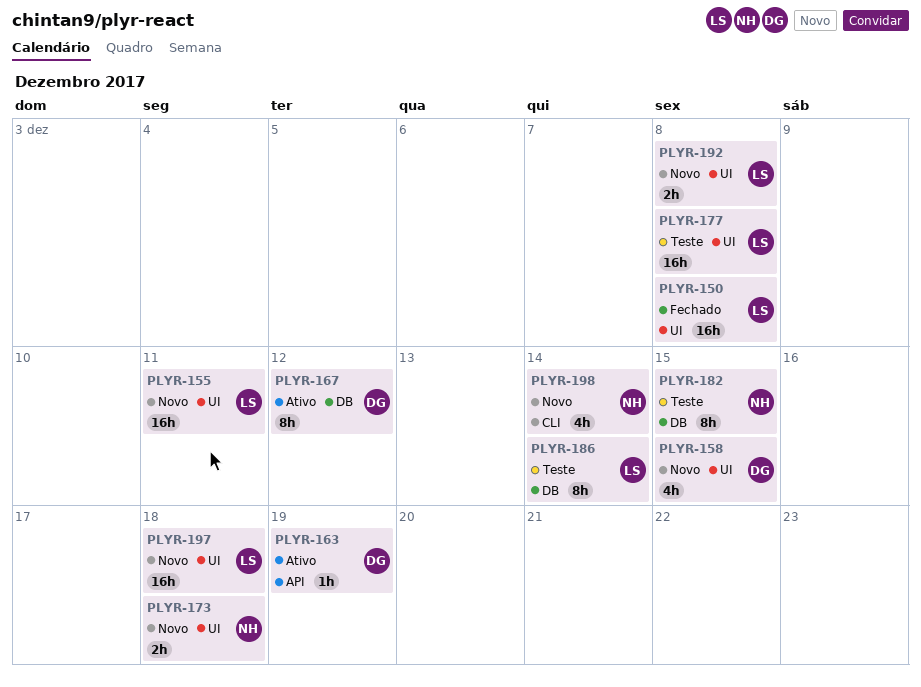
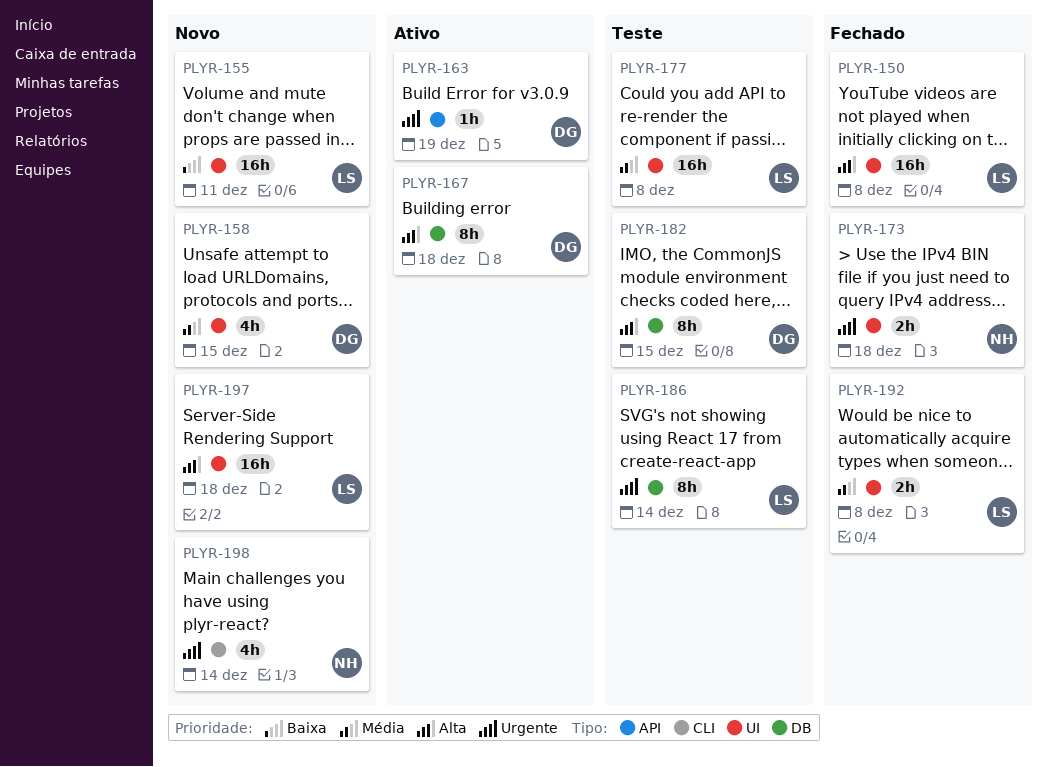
PLYR-167, due: Dec 12 -> Dec 18
PLYR-173, status: Novo -> Fechado
PLYR-182, owner: NH -> DG
PLYR-192, status: Novo -> Fechado

